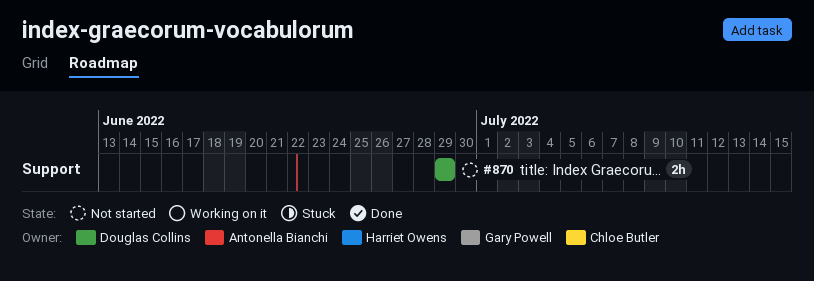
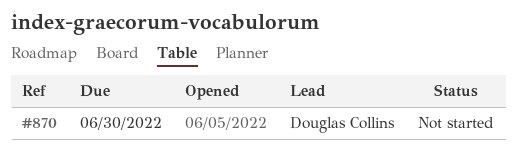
#870, due: Jun 29 -> Jun 30

